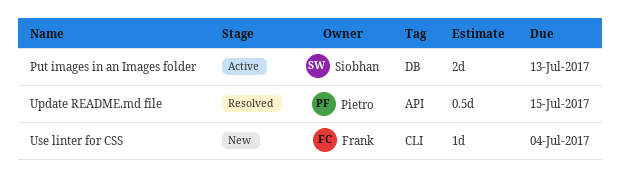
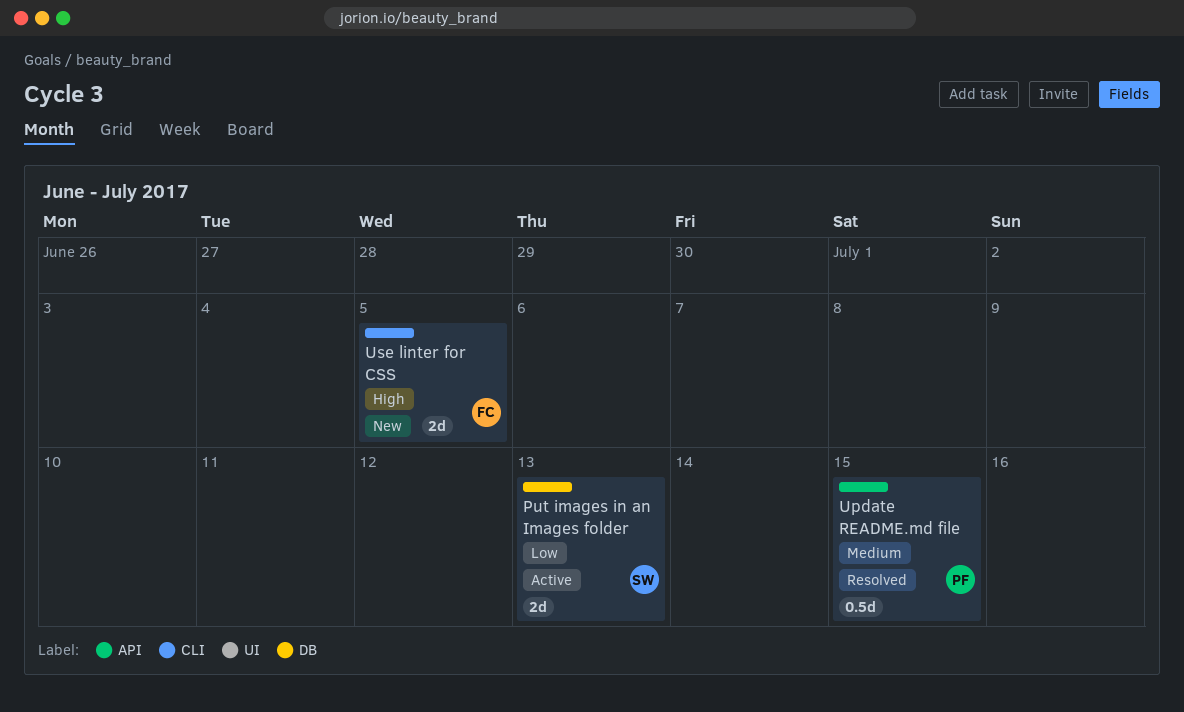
Use linter for CSS, estimate: 1d -> 2d
Use linter for CSS, due: Jul 4 -> Jul 5

